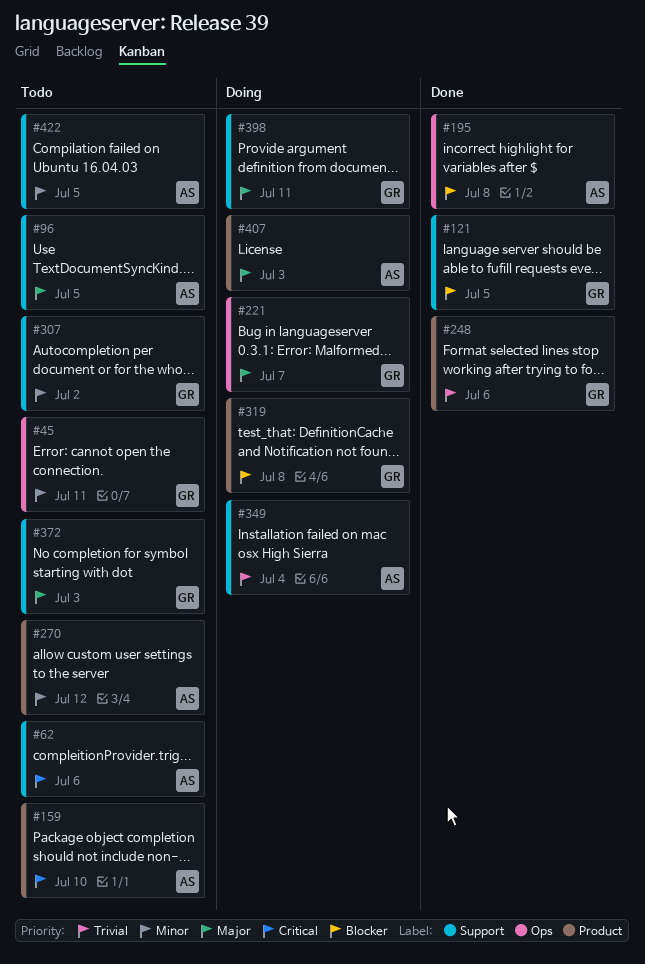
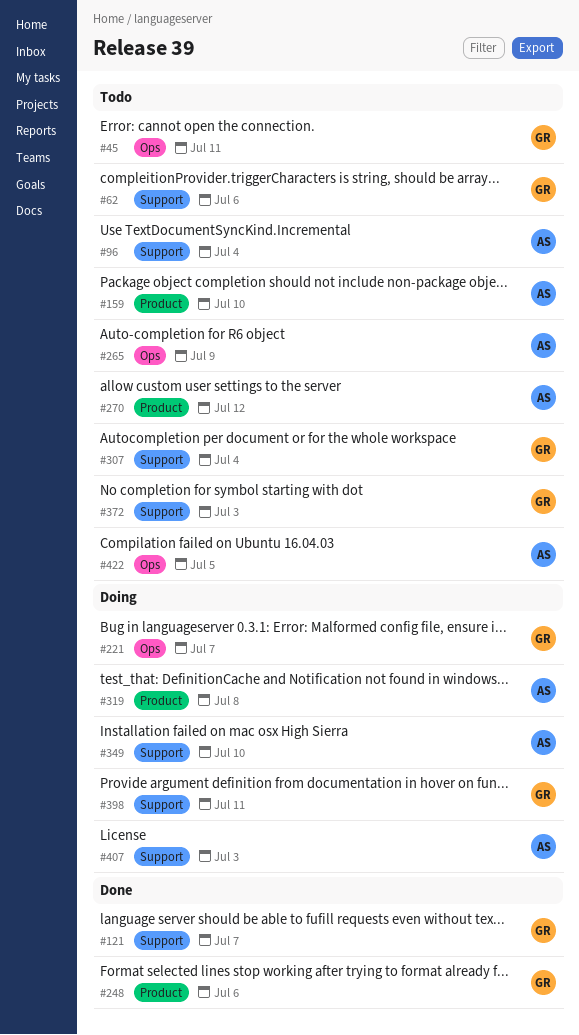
#62, owner: AS -> GR
#96, due: Jul 5 -> Jul 4
#121, due: Jul 5 -> Jul 7
#195: present -> none
#265: none -> present
#307, due: Jul 2 -> Jul 4
#319, owner: GR -> AS
#349, due: Jul 4 -> Jul 10
#407, label: Product -> Support
#422, label: Support -> Ops

